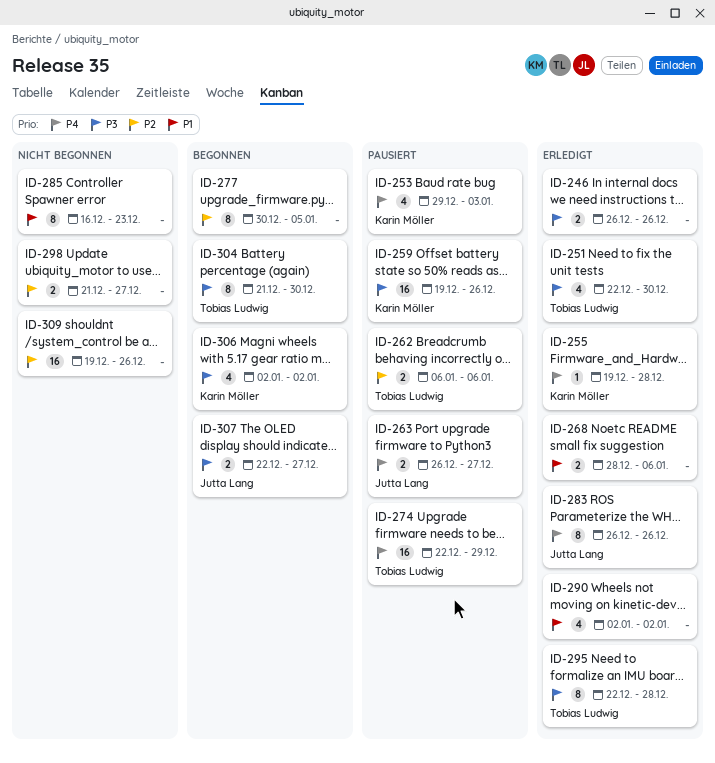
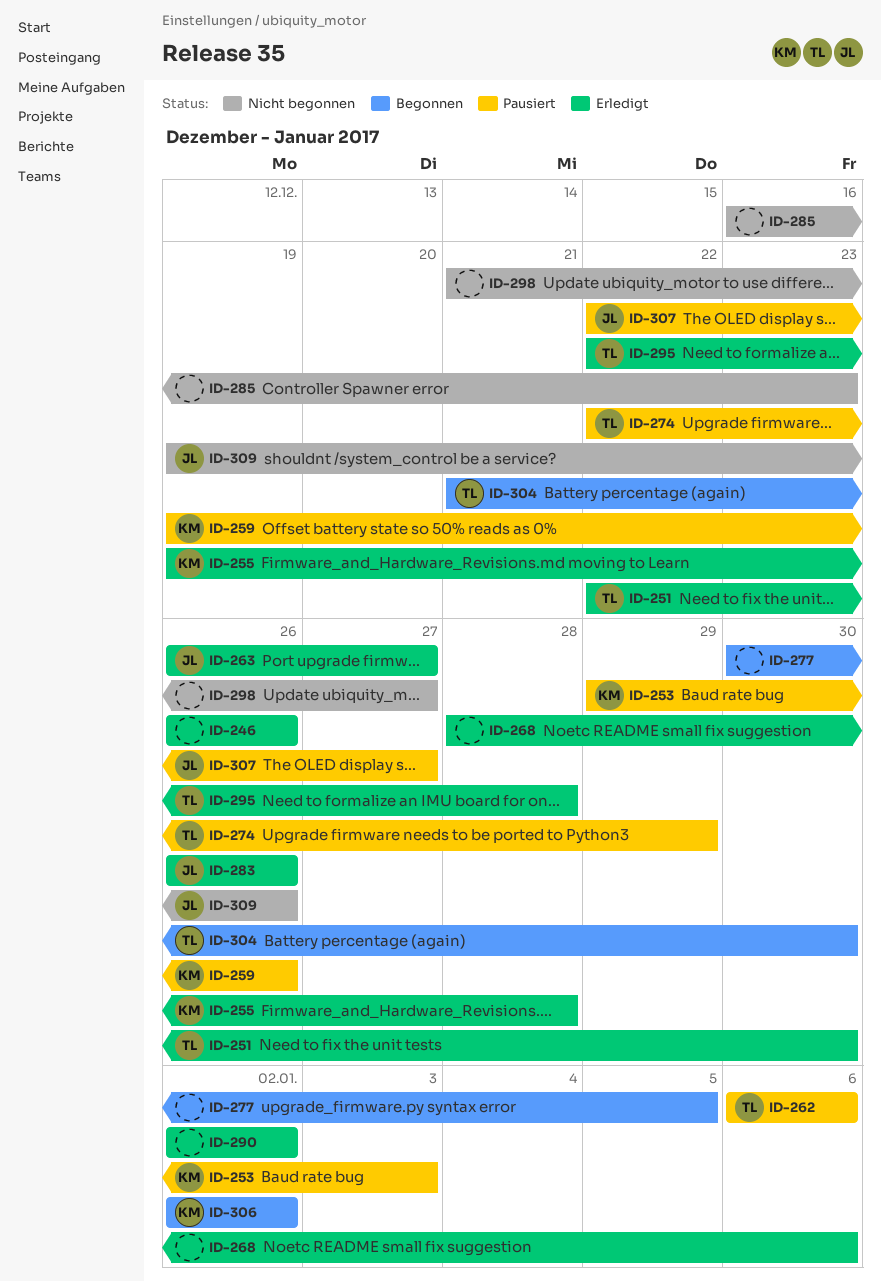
ID-263, status: Pausiert -> Erledigt
ID-307, status: Begonnen -> Pausiert
ID-309, owner: none -> Jutta Lang

